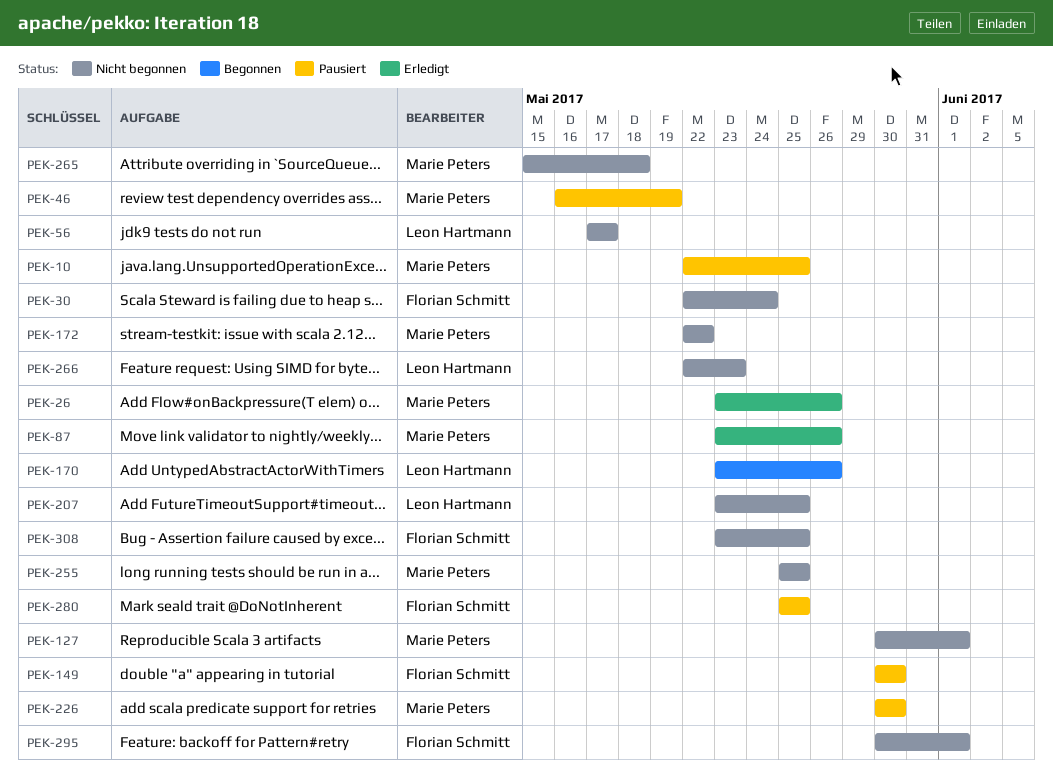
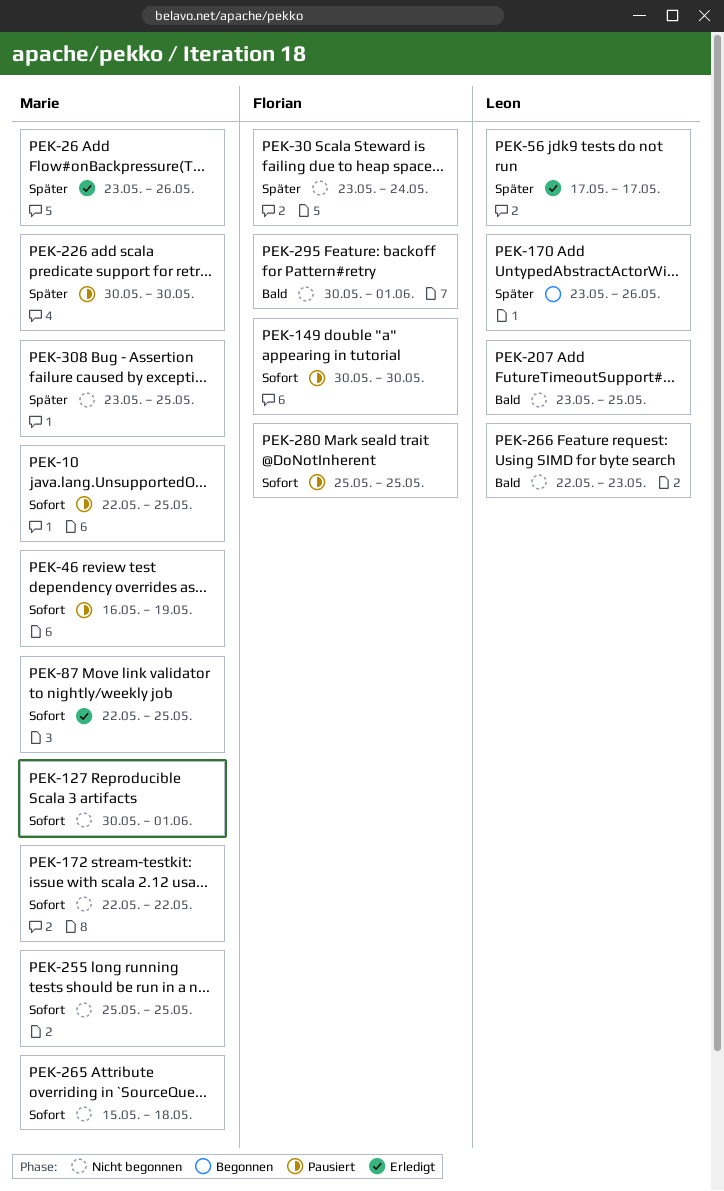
PEK-30, start: May 22 -> May 23
PEK-56, status: Nicht begonnen -> Erledigt
PEK-87, start: May 23 -> May 22
PEK-87, due: May 26 -> May 25
PEK-308, owner: Florian Schmitt -> Marie Peters

